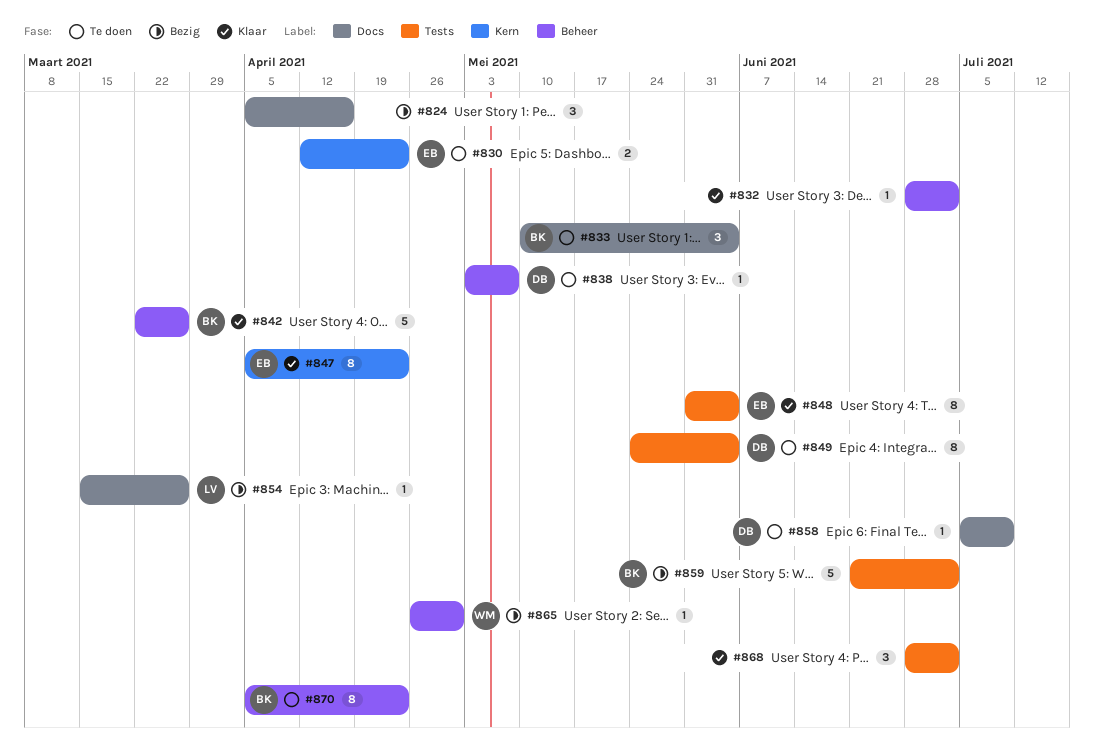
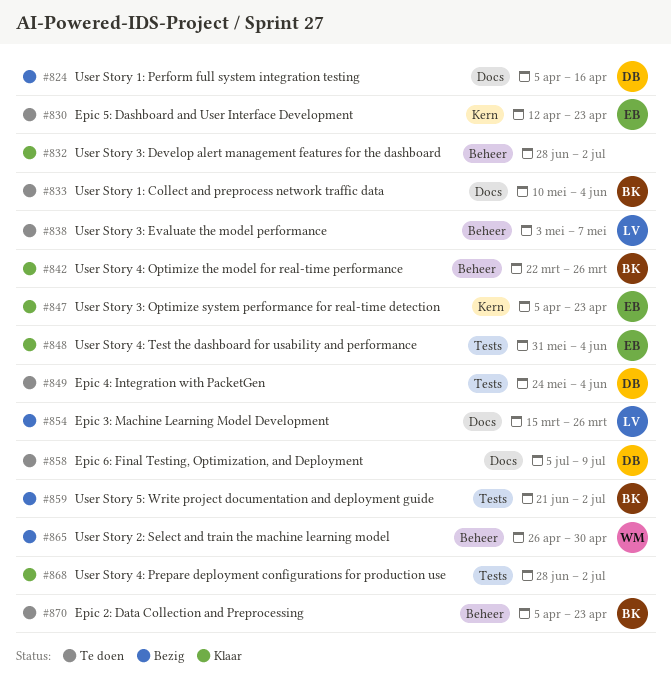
#824, owner: none -> DB
#838, owner: DB -> LV

